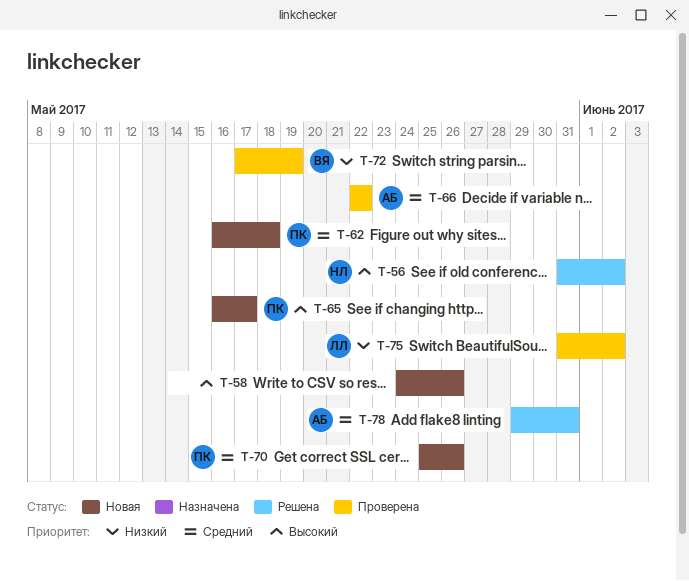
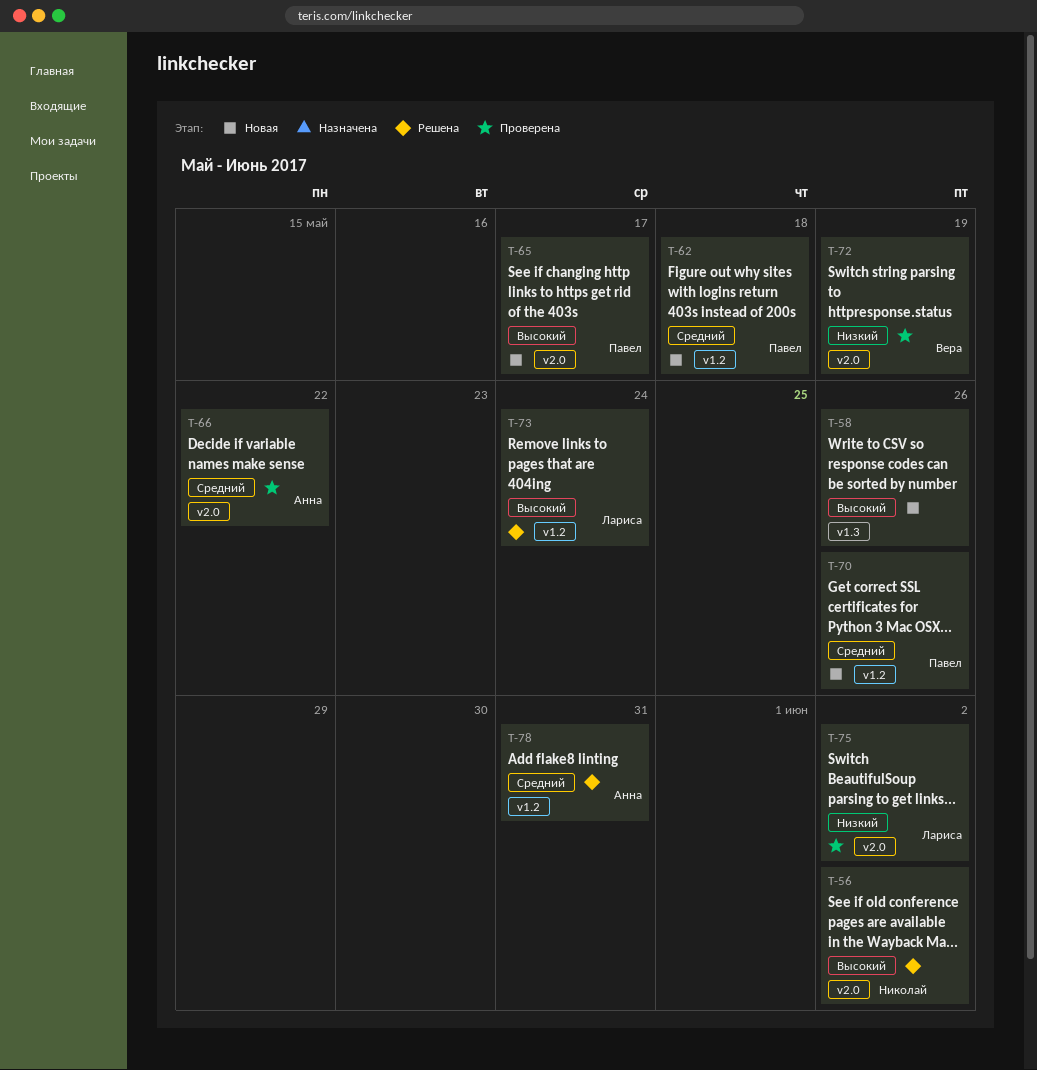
T-73: none -> present

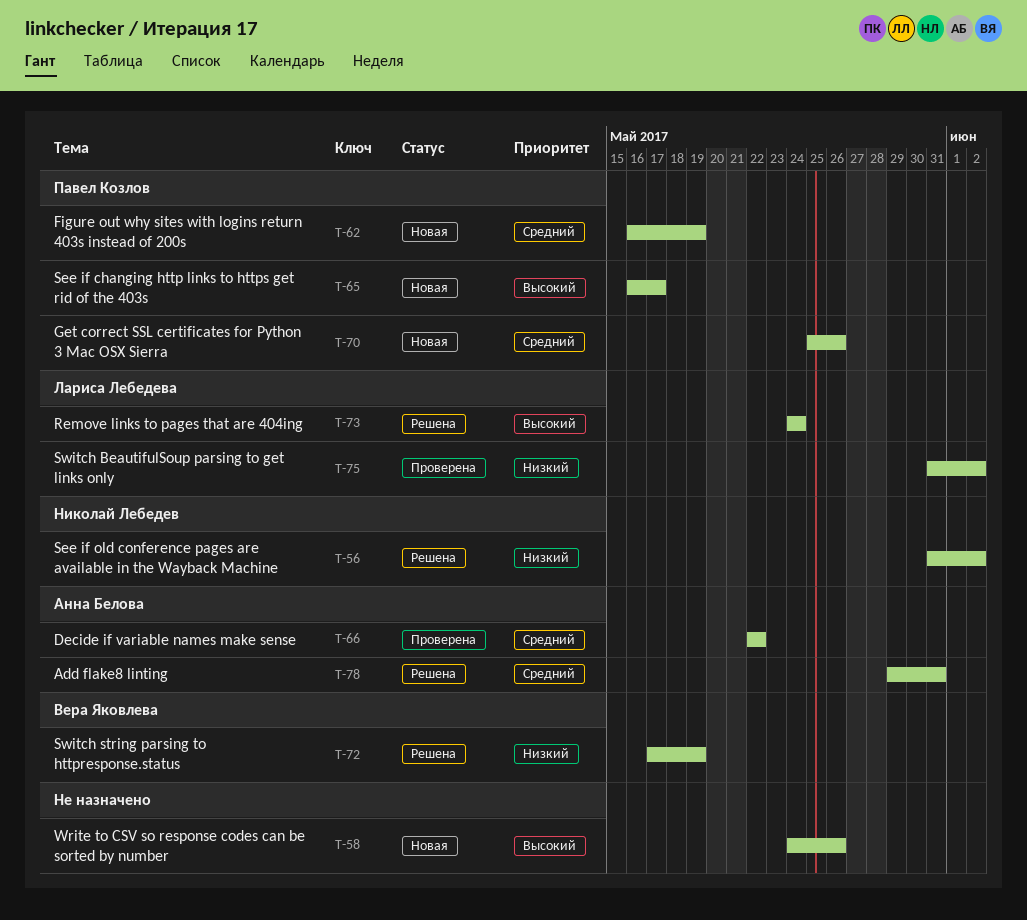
T-56, priority: Высокий -> Низкий
T-62, due: May 18 -> May 19
T-72, status: Проверена -> Решена

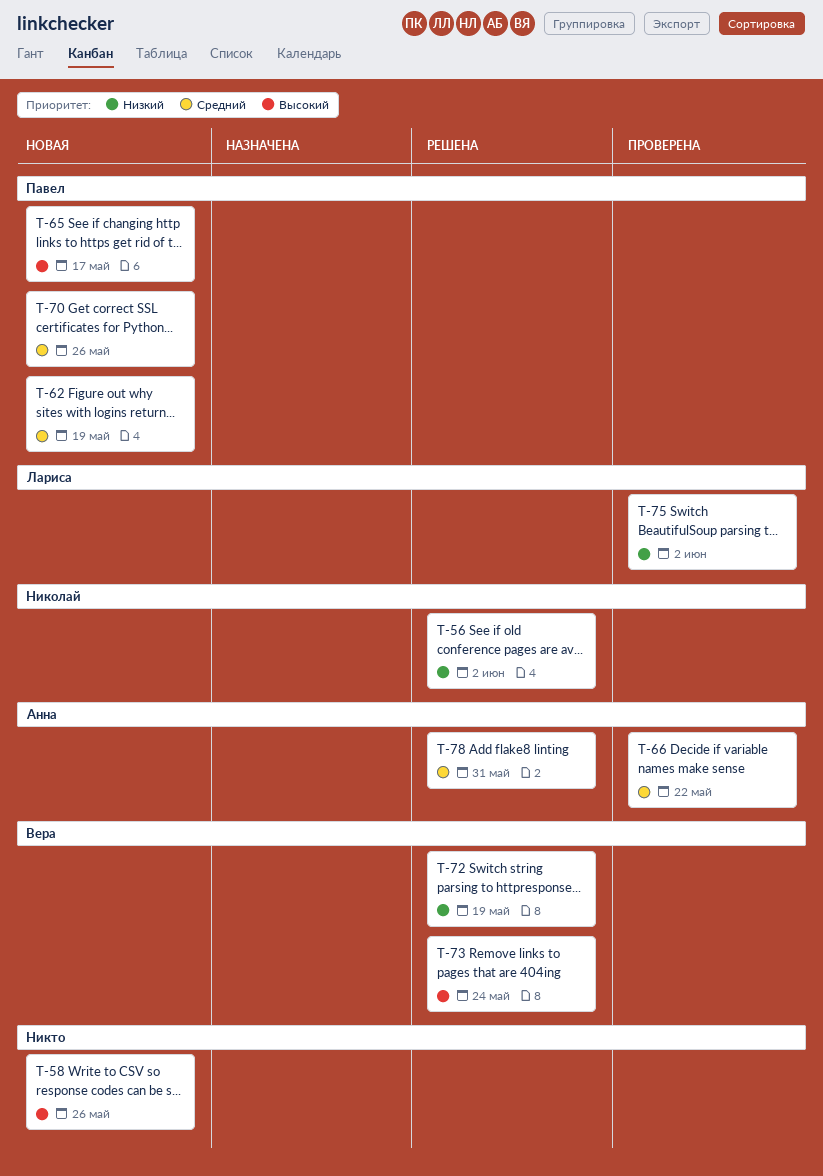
T-73, owner: Лариса Лебедева -> Вера Яковлева

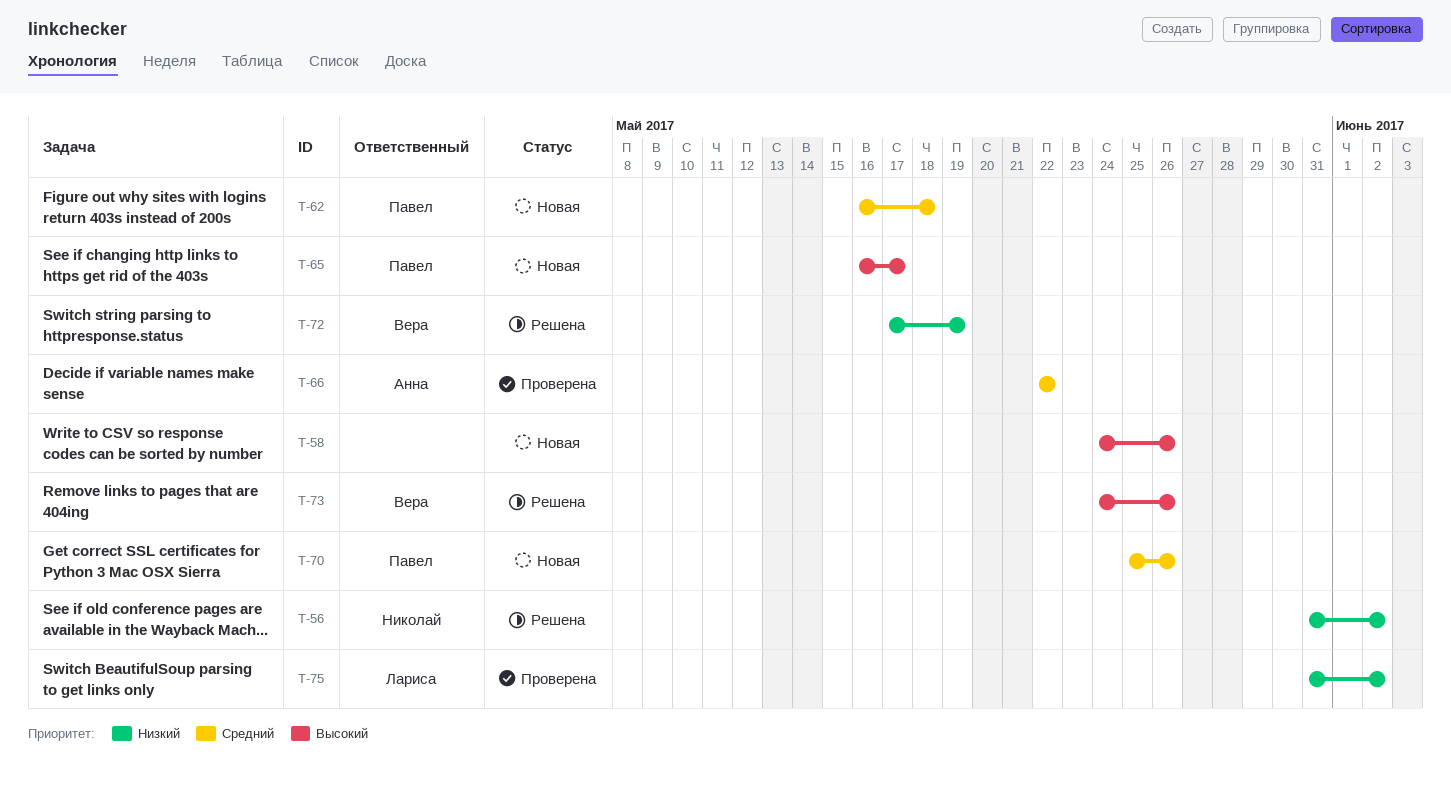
T-62, due: May 19 -> May 18
T-73, due: May 24 -> May 26
T-78: present -> none

